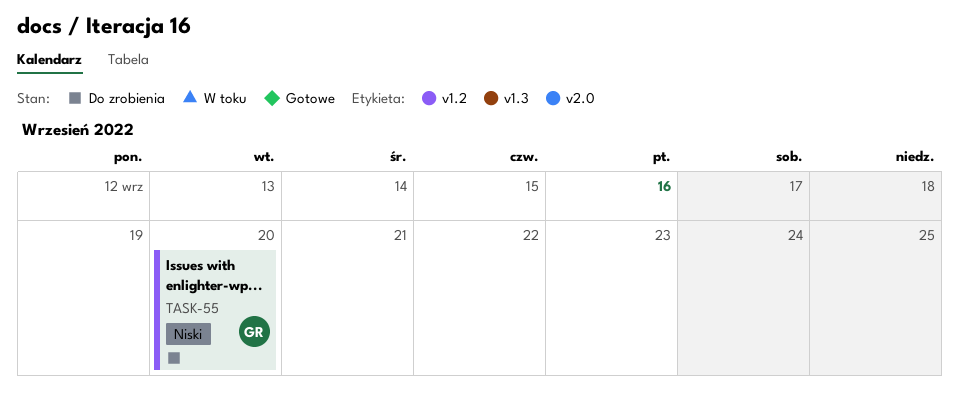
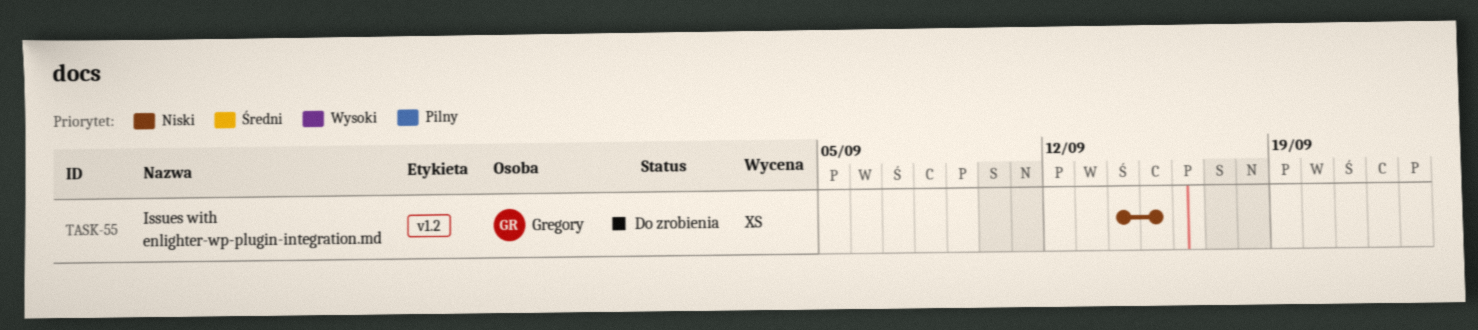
TASK-55, due: Sep 20 -> Sep 15

